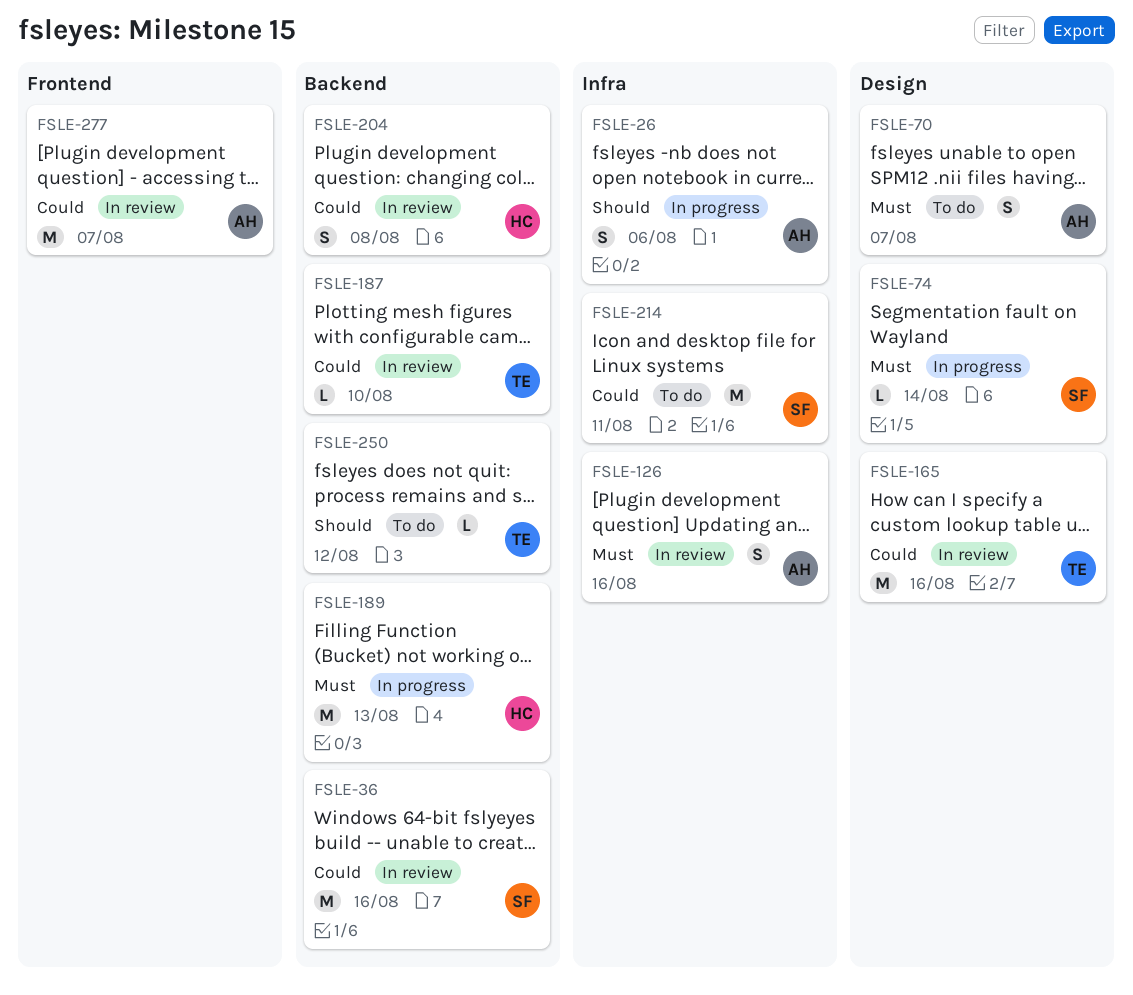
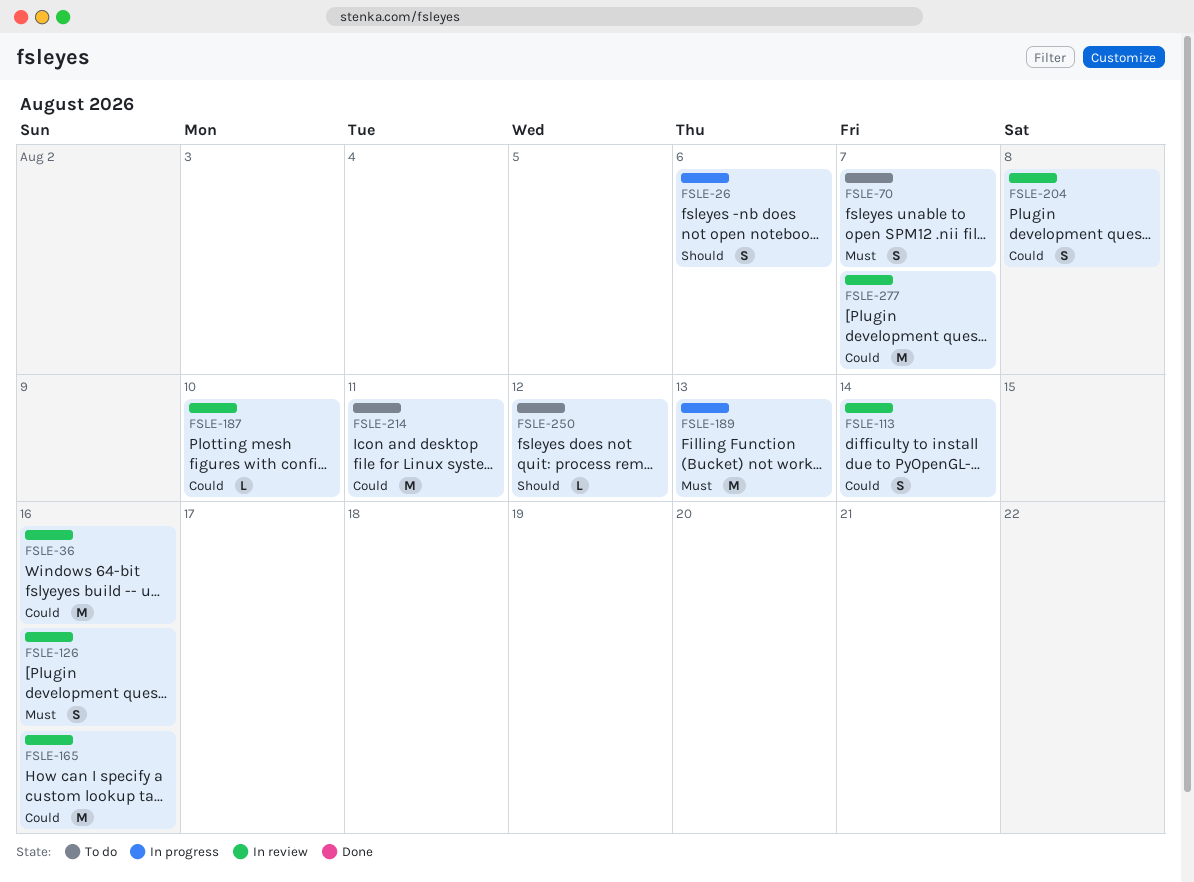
FSLE-74: present -> none
FSLE-113: none -> present

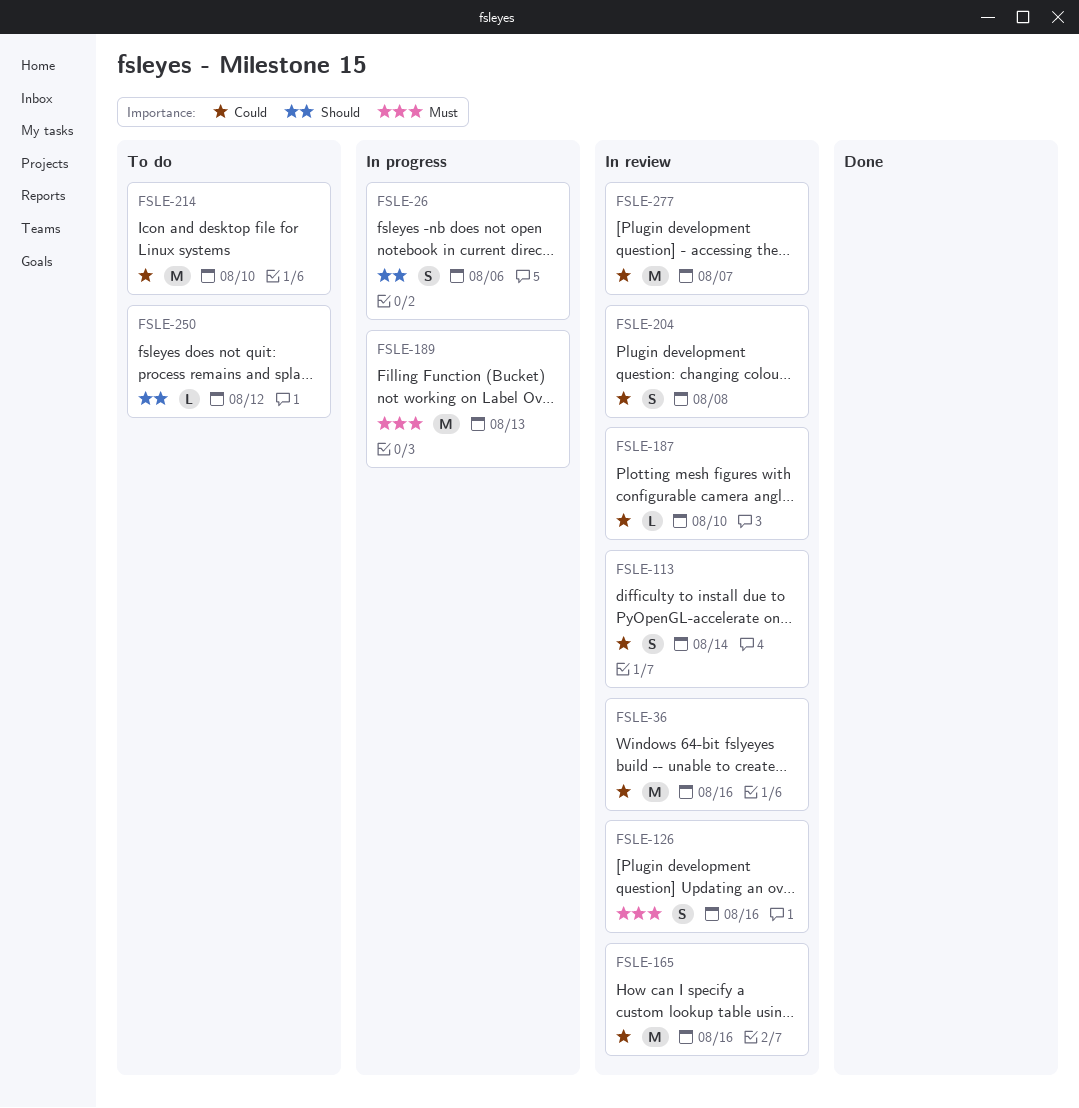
FSLE-70: present -> none
FSLE-214, due: Aug 11 -> Aug 10

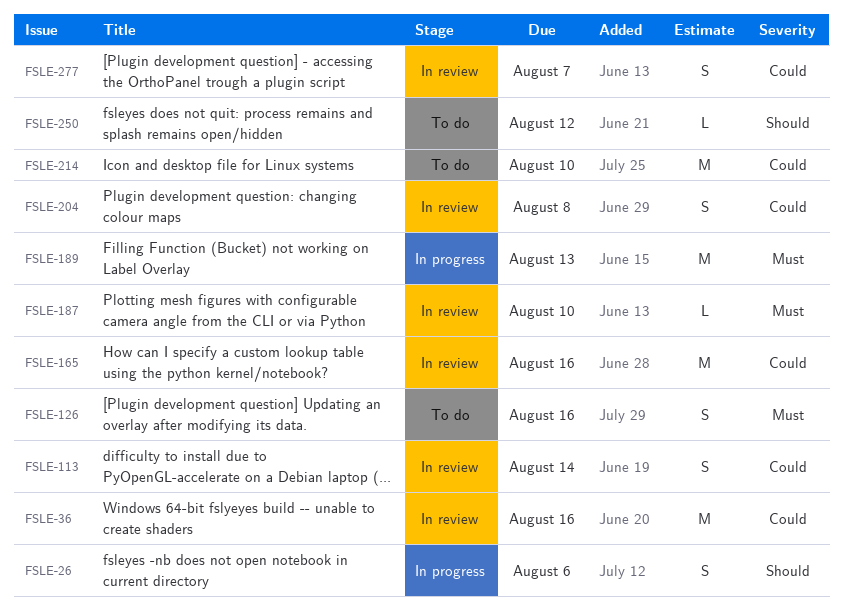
FSLE-126, status: In review -> To do
FSLE-187, priority: Could -> Must
FSLE-277, estimate: M -> S

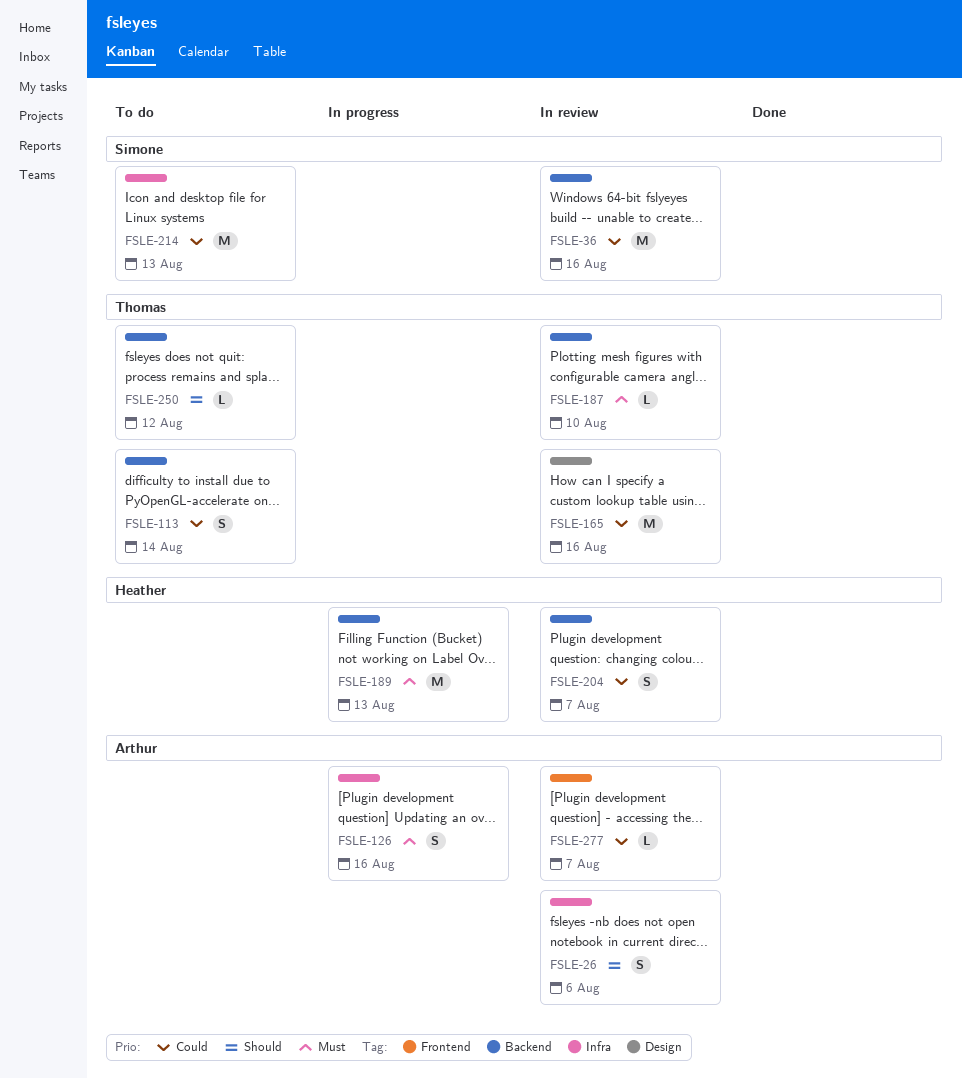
FSLE-26, status: In progress -> In review
FSLE-113, status: In review -> To do
FSLE-126, status: To do -> In progress
FSLE-204, due: Aug 8 -> Aug 7
FSLE-214, due: Aug 10 -> Aug 13
FSLE-277, estimate: S -> L

